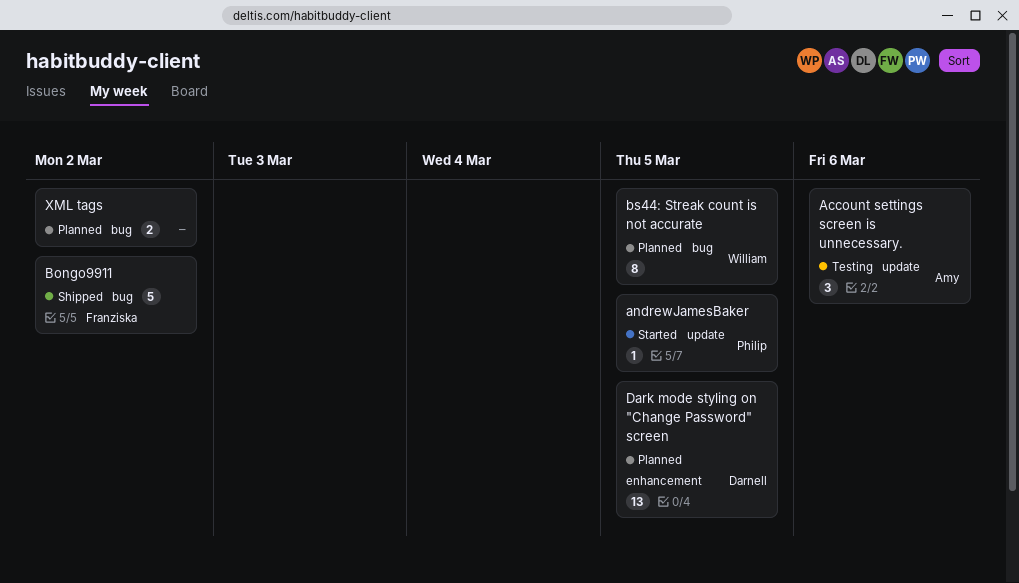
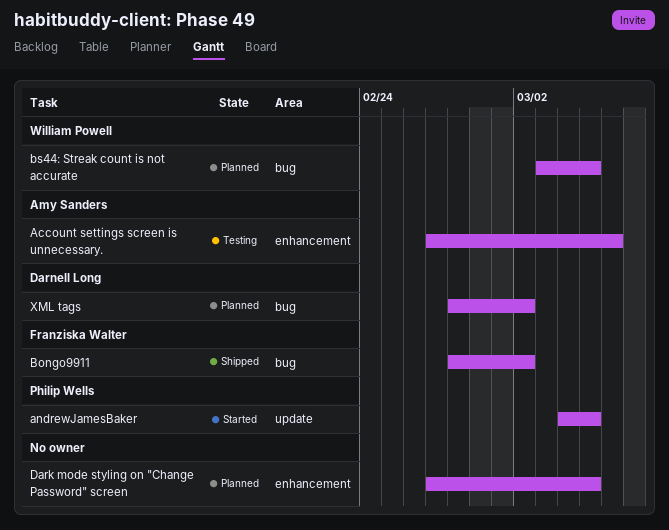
Account settings screen is unnecessary., label: update -> enhancement
Dark mode styling on "Change Password" screen, owner: Darnell Long -> none
XML tags, owner: none -> Darnell Long

